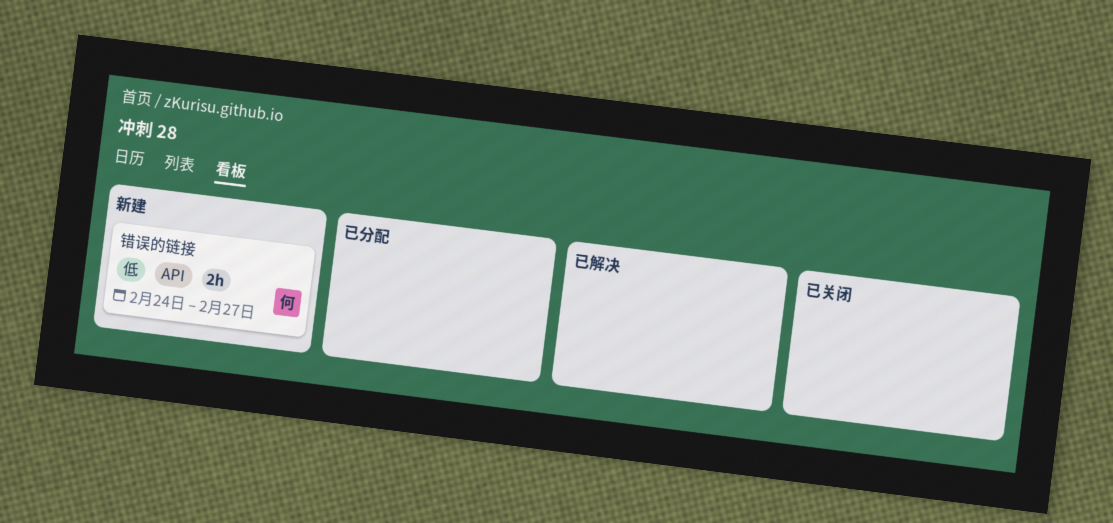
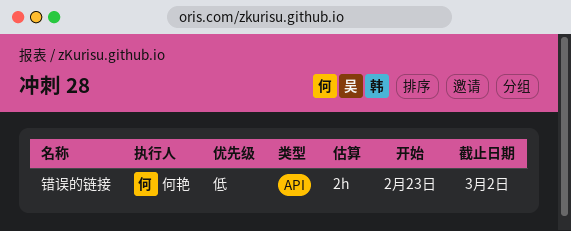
错误的链接, start: Feb 24 -> Feb 23
错误的链接, due: Feb 27 -> Mar 2

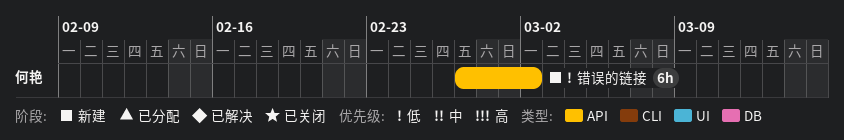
错误的链接, estimate: 2h -> 6h
错误的链接, start: Feb 23 -> Feb 27

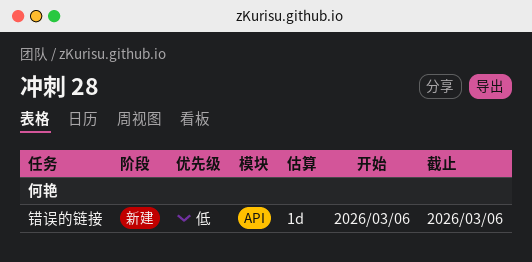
错误的链接, estimate: 6h -> 1d
错误的链接, start: Feb 27 -> Mar 6
错误的链接, due: Mar 2 -> Mar 6

